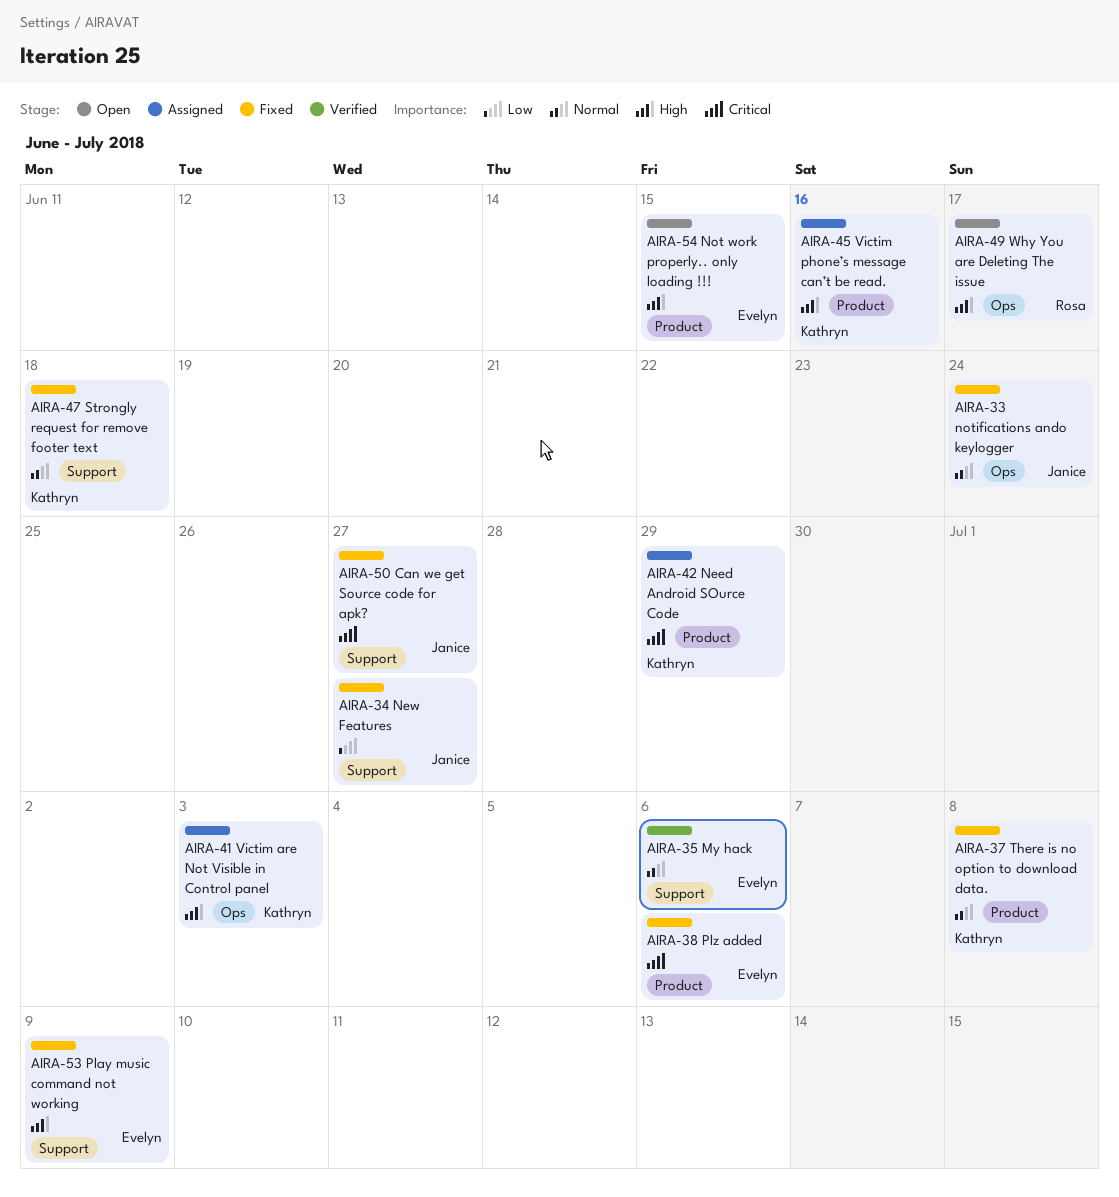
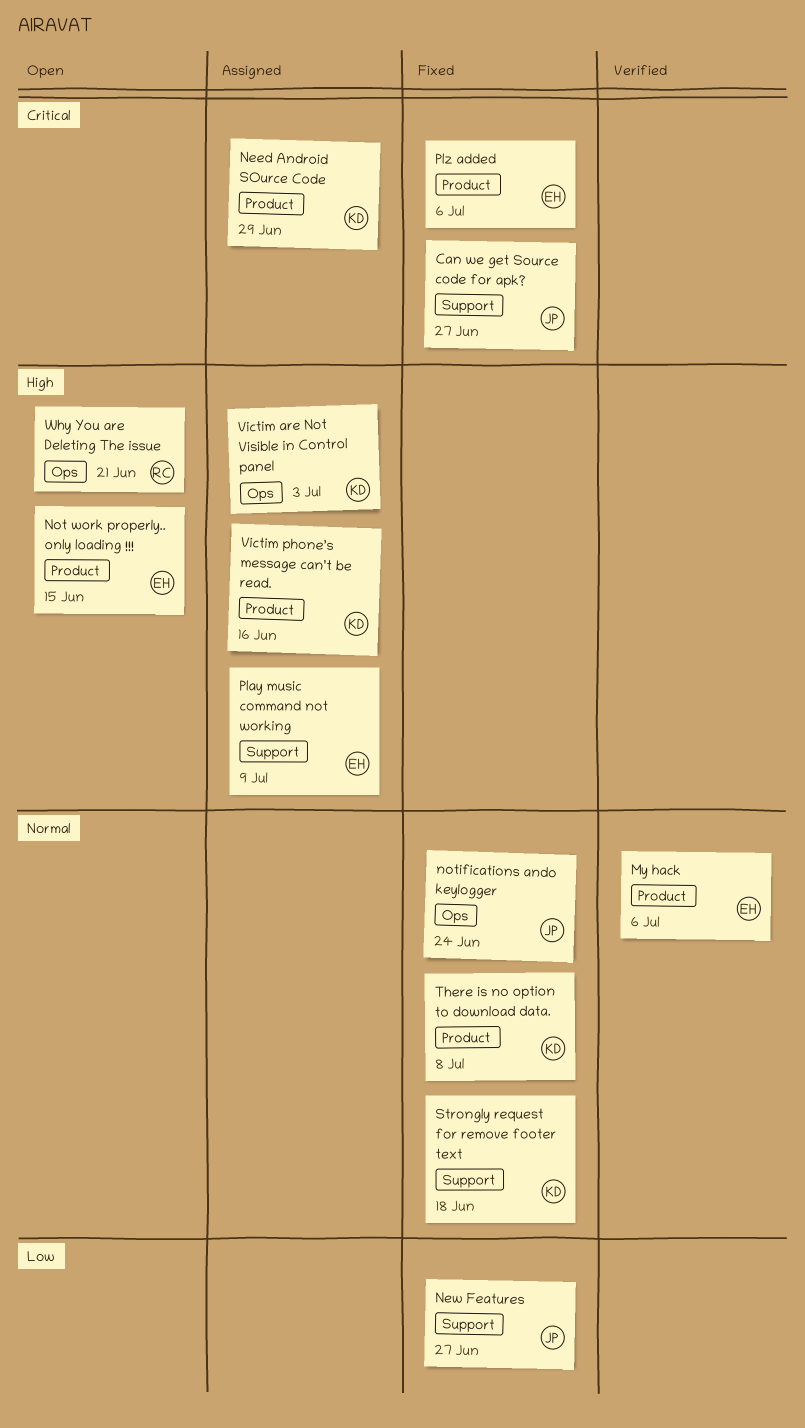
My hack, label: Support -> Product
Play music command not working, status: Fixed -> Assigned
Why You are Deleting The issue, due: Jun 17 -> Jun 21

